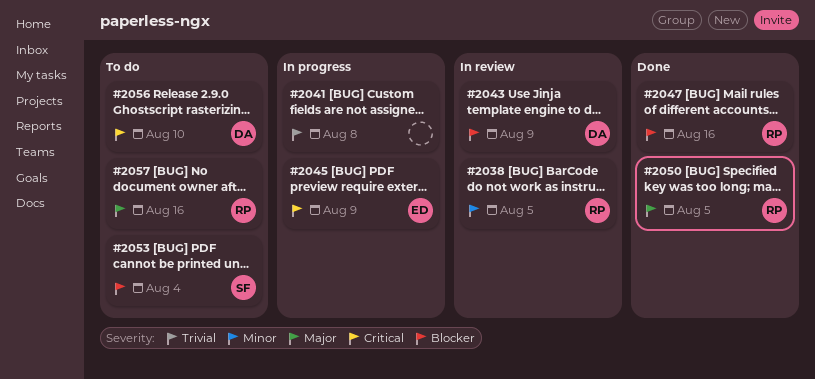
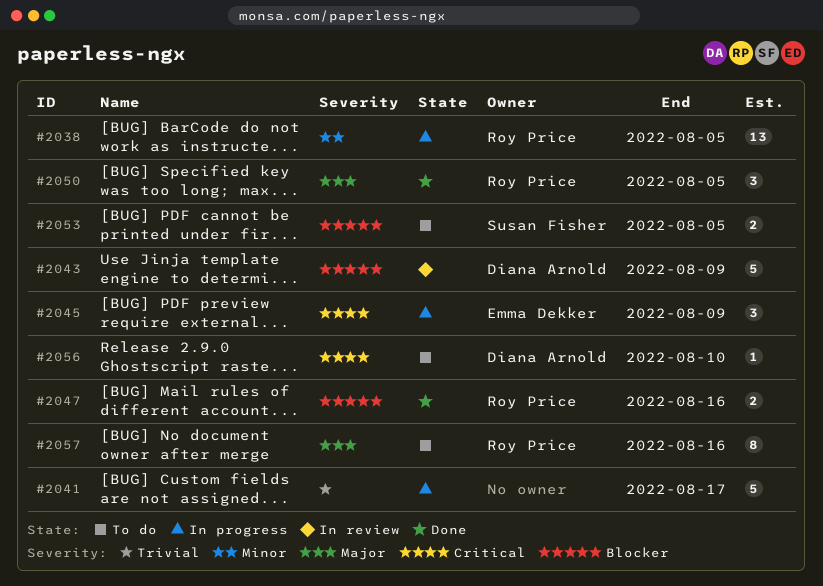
#2038, status: In review -> In progress
#2041, due: Aug 8 -> Aug 17
#2053, due: Aug 4 -> Aug 5

